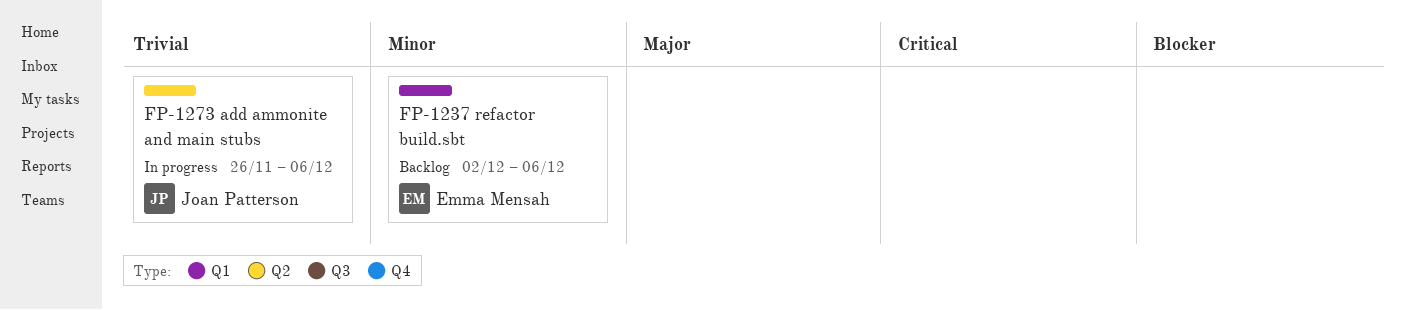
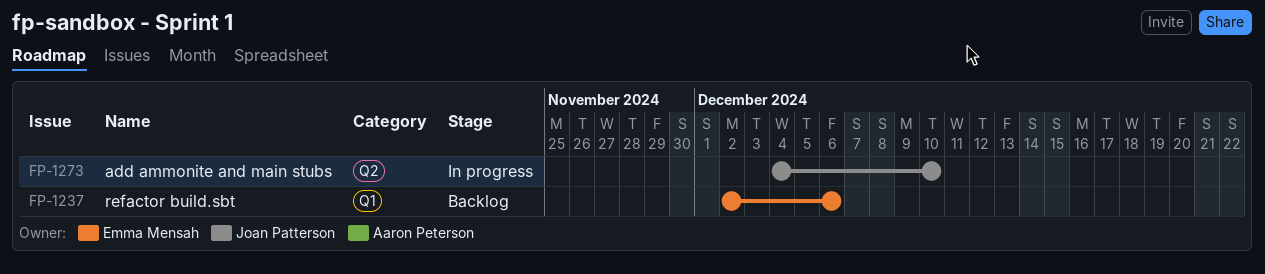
FP-1273, start: Nov 26 -> Dec 4
FP-1273, due: Dec 6 -> Dec 10

